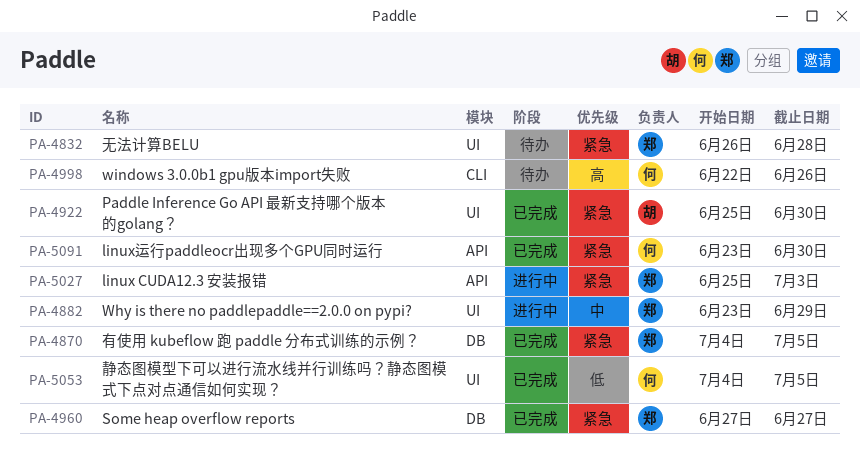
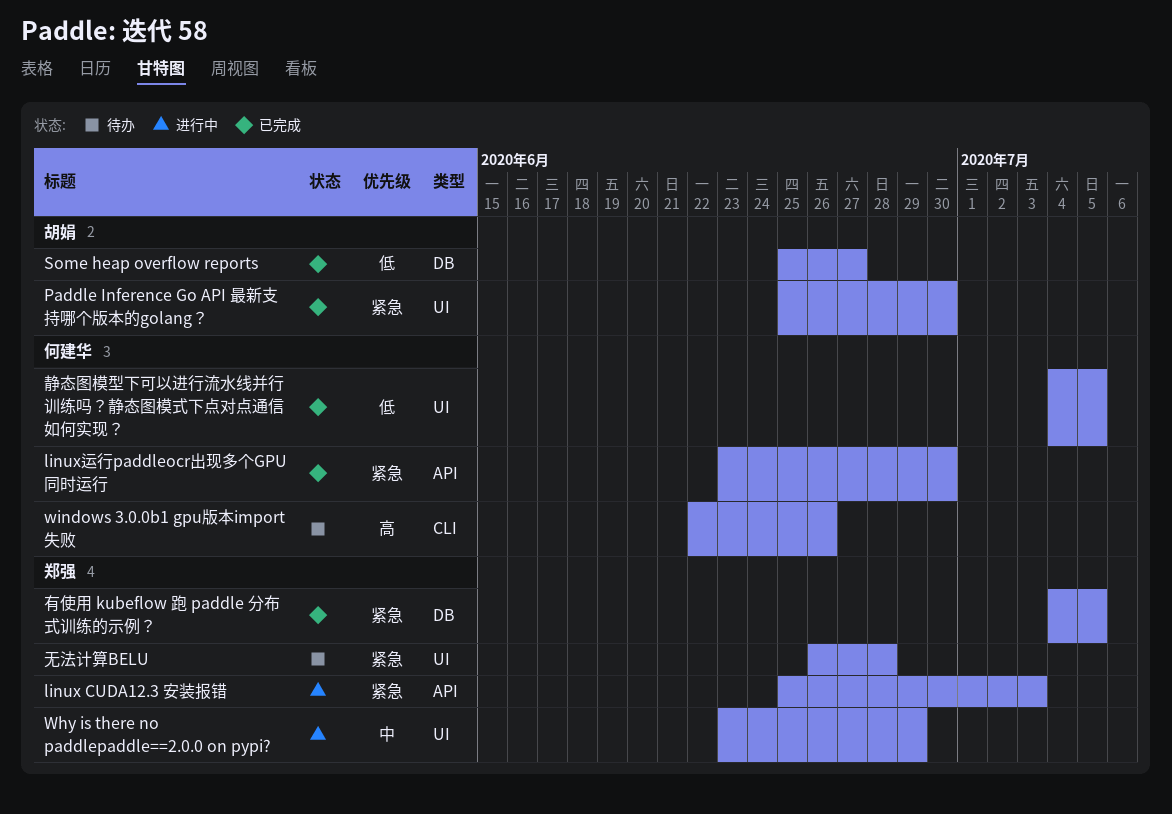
Some heap overflow reports, owner: 郑强 -> 胡娟
Some heap overflow reports, priority: 紧急 -> 低
Some heap overflow reports, start: Jun 27 -> Jun 25

